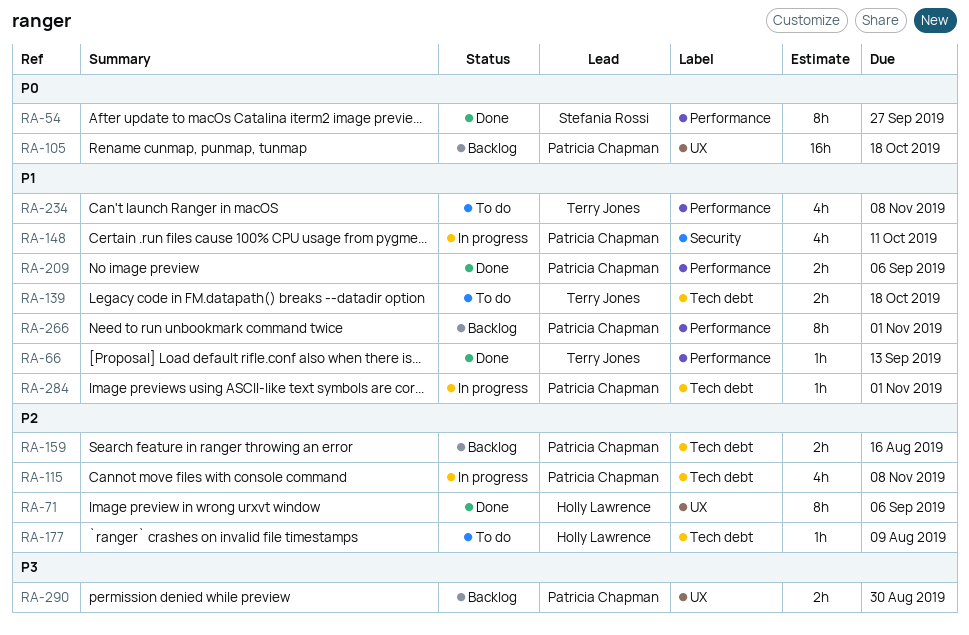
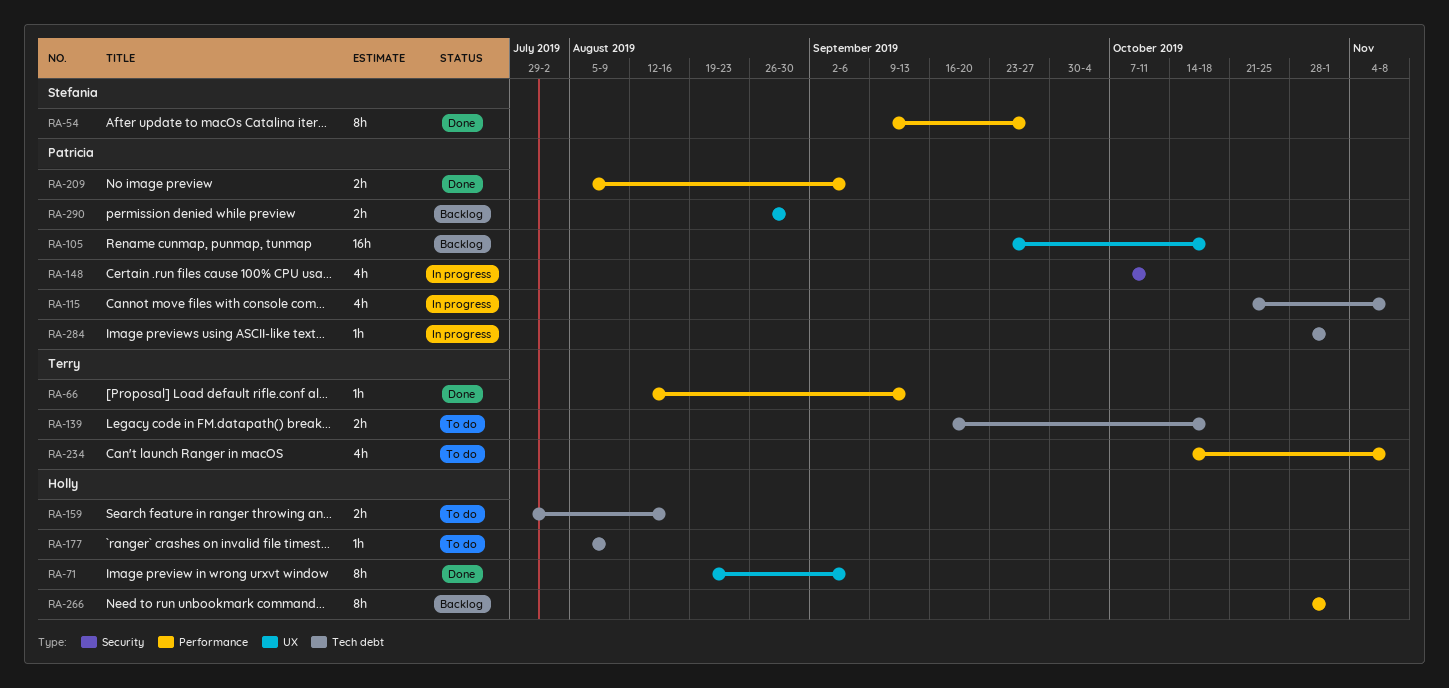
RA-159, status: Backlog -> To do
RA-159, owner: Patricia Chapman -> Holly Lawrence
RA-266, owner: Patricia Chapman -> Holly Lawrence

